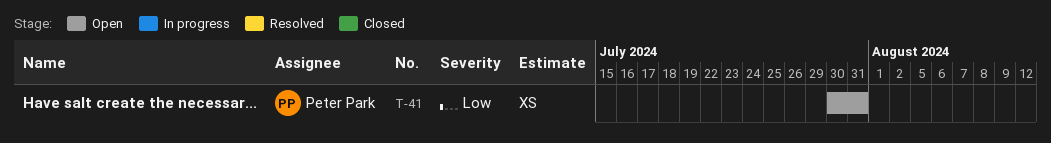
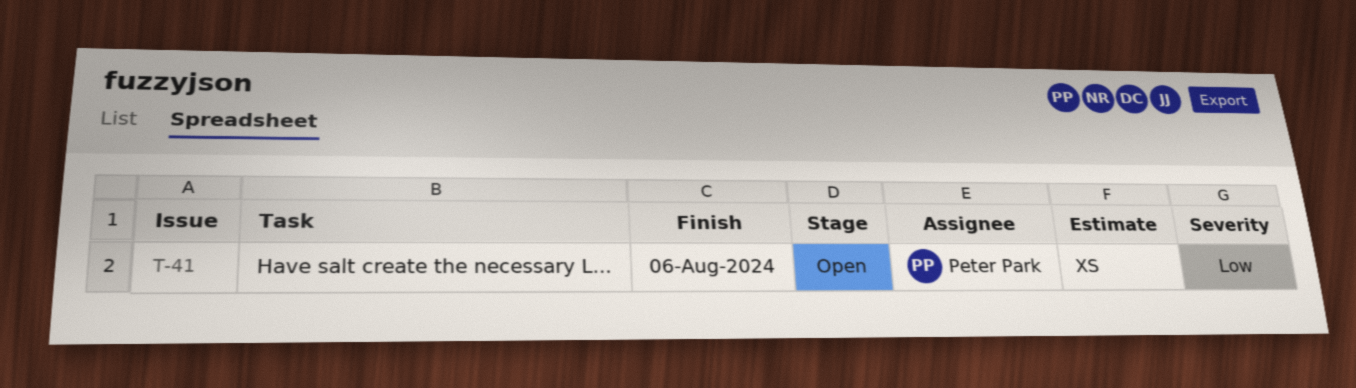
T-41, due: Jul 31 -> Aug 6

